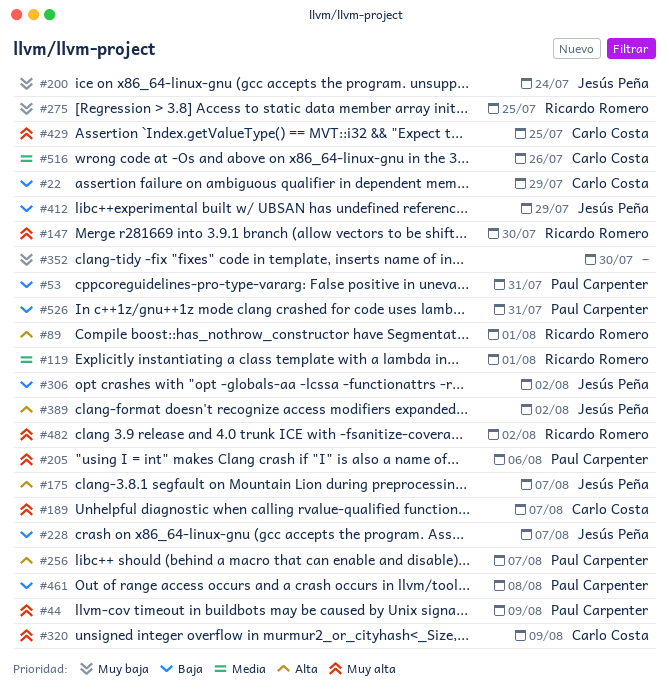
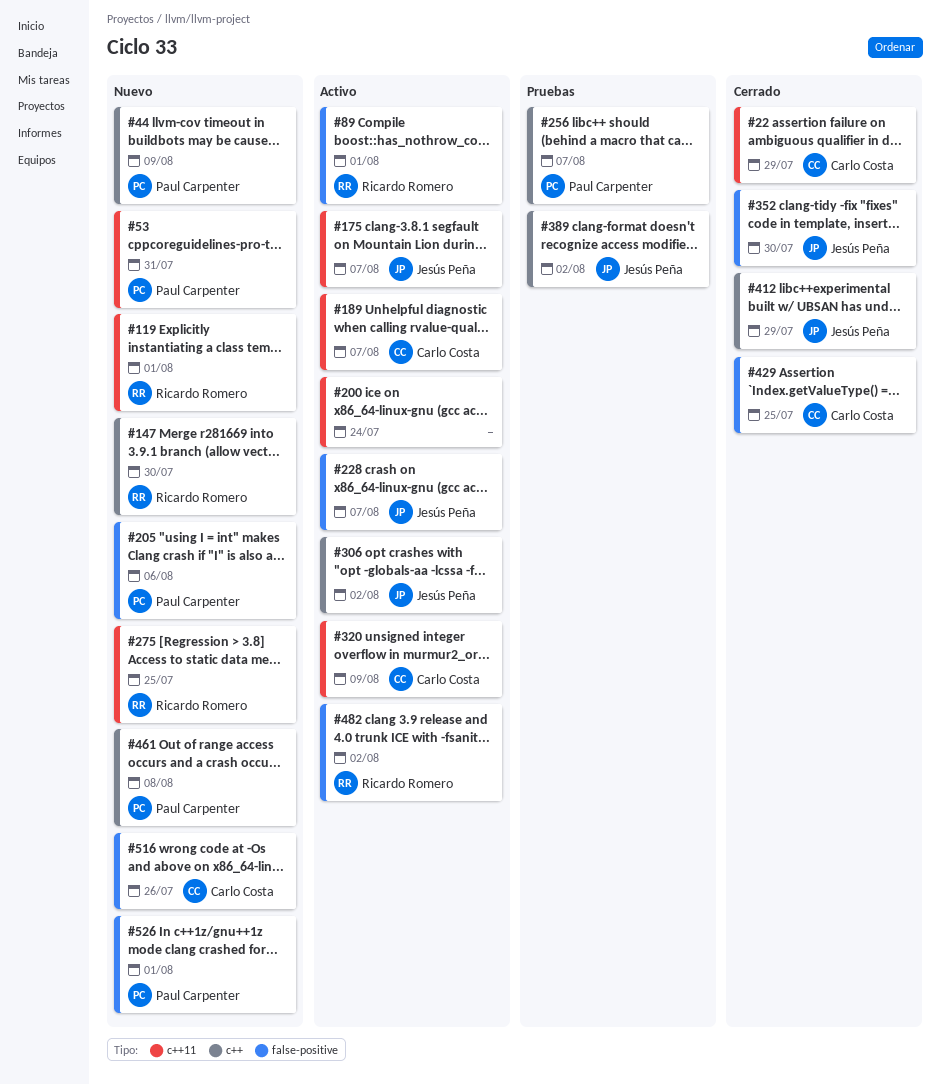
#200, owner: Jesús Peña -> none
#352, owner: none -> Jesús Peña
#526, due: Jul 31 -> Aug 1

